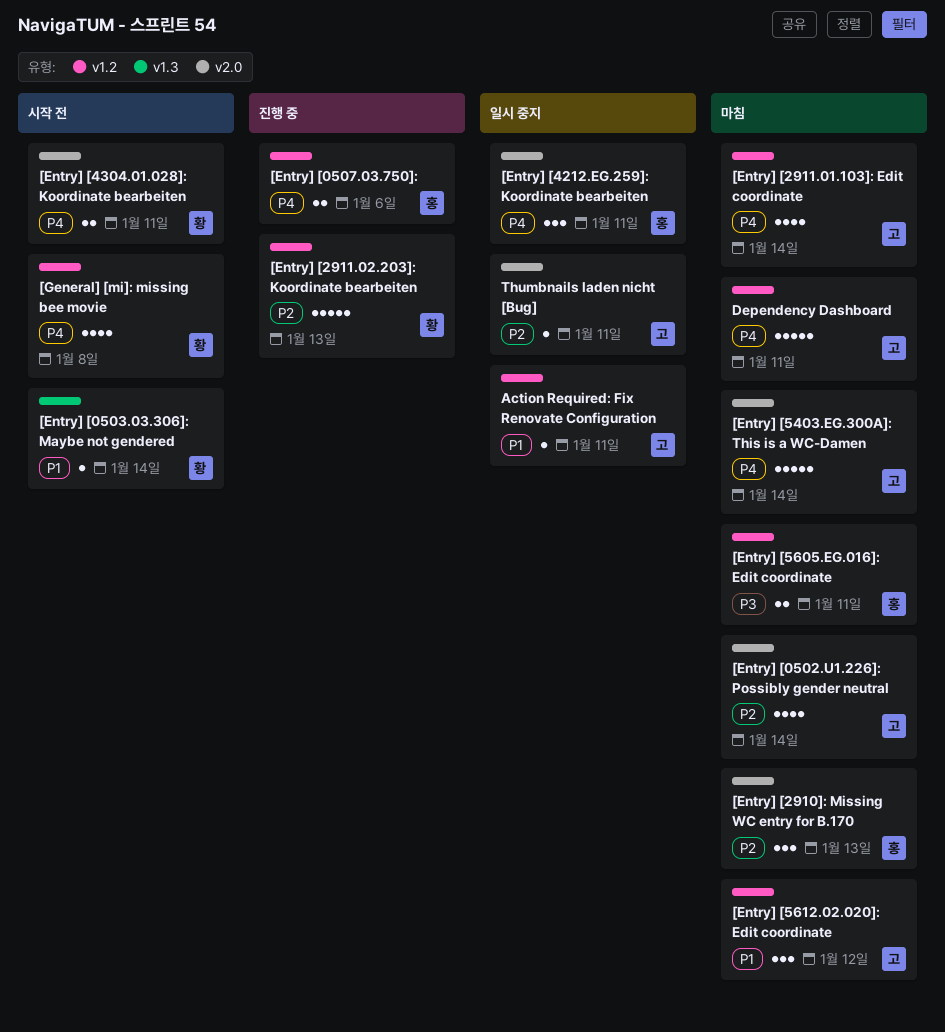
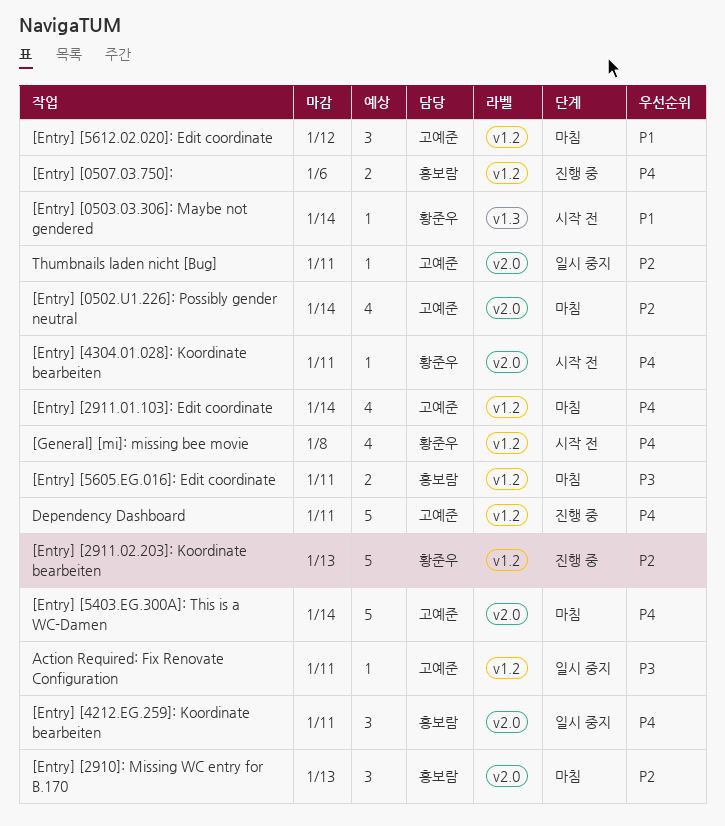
[Entry] [4304.01.028]: Koordinate bearbeiten, estimate: 2 -> 1
Action Required: Fix Renovate Configuration, priority: P1 -> P3
Dependency Dashboard, status: 마침 -> 진행 중

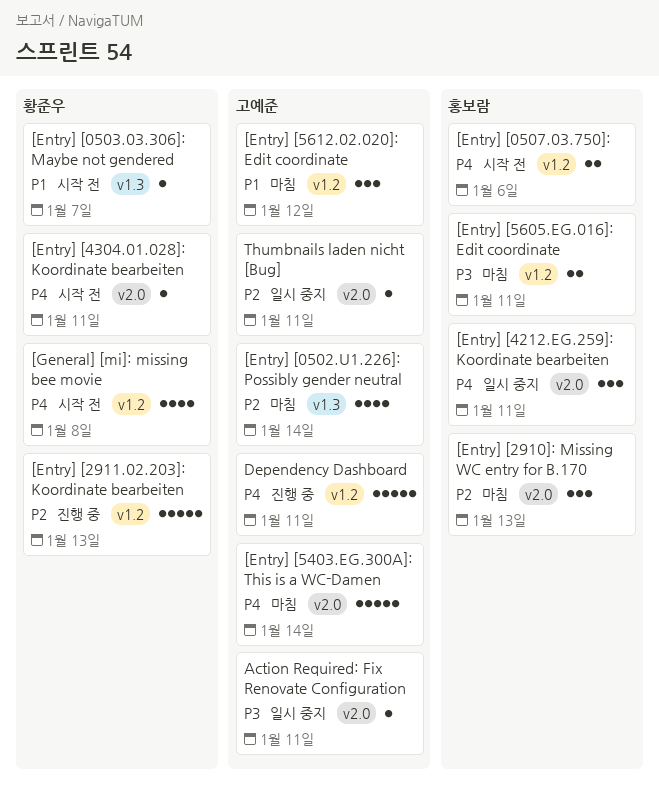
[Entry] [0502.U1.226]: Possibly gender neutral, label: v2.0 -> v1.3
[Entry] [0503.03.306]: Maybe not gendered, due: Jan 14 -> Jan 7
[Entry] [0507.03.750]:, status: 진행 중 -> 시작 전
[Entry] [2911.01.103]: Edit coordinate: present -> none
Action Required: Fix Renovate Configuration, label: v1.2 -> v2.0

